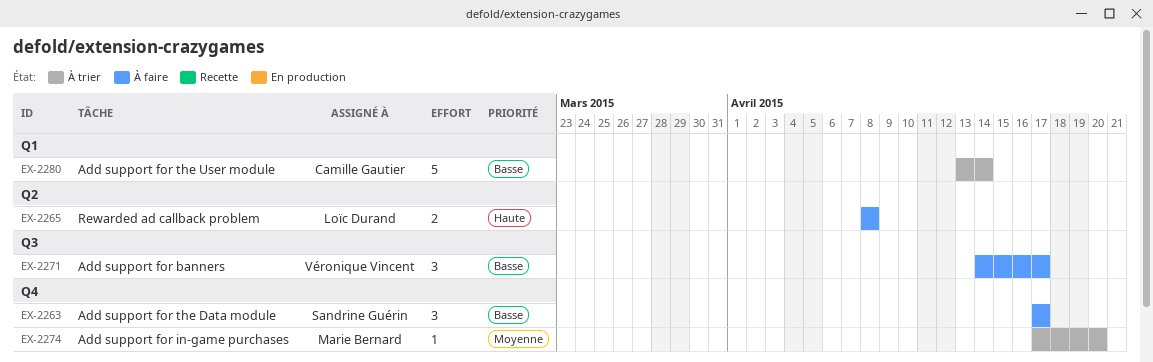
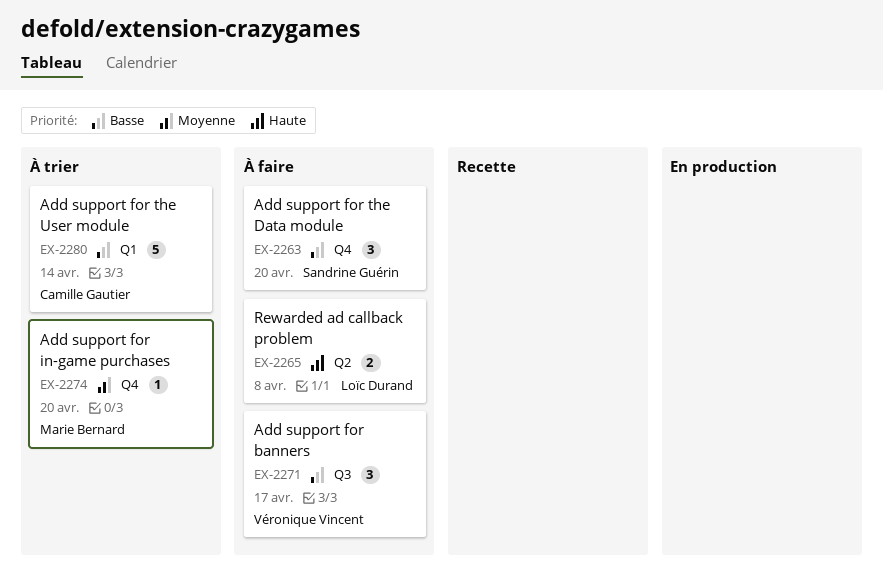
EX-2263, due: Apr 17 -> Apr 20

